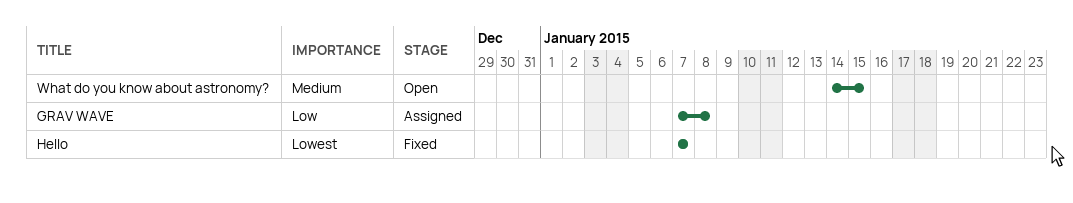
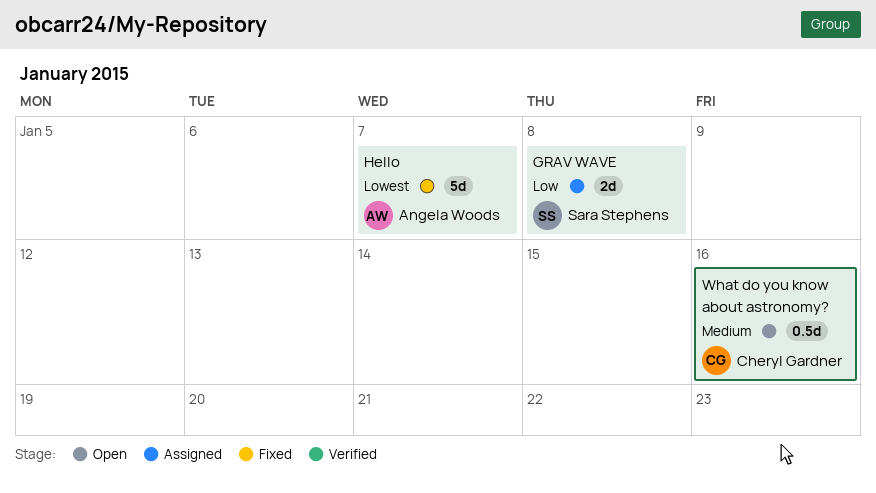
What do you know about astronomy?, due: Jan 15 -> Jan 16

